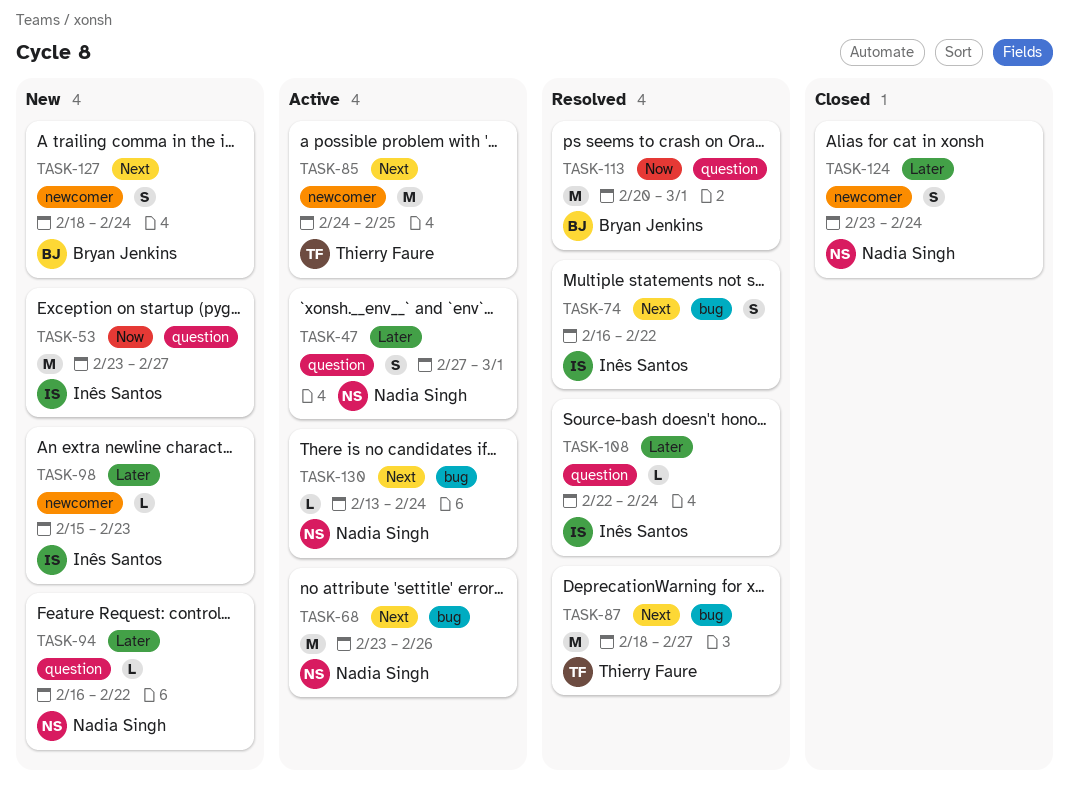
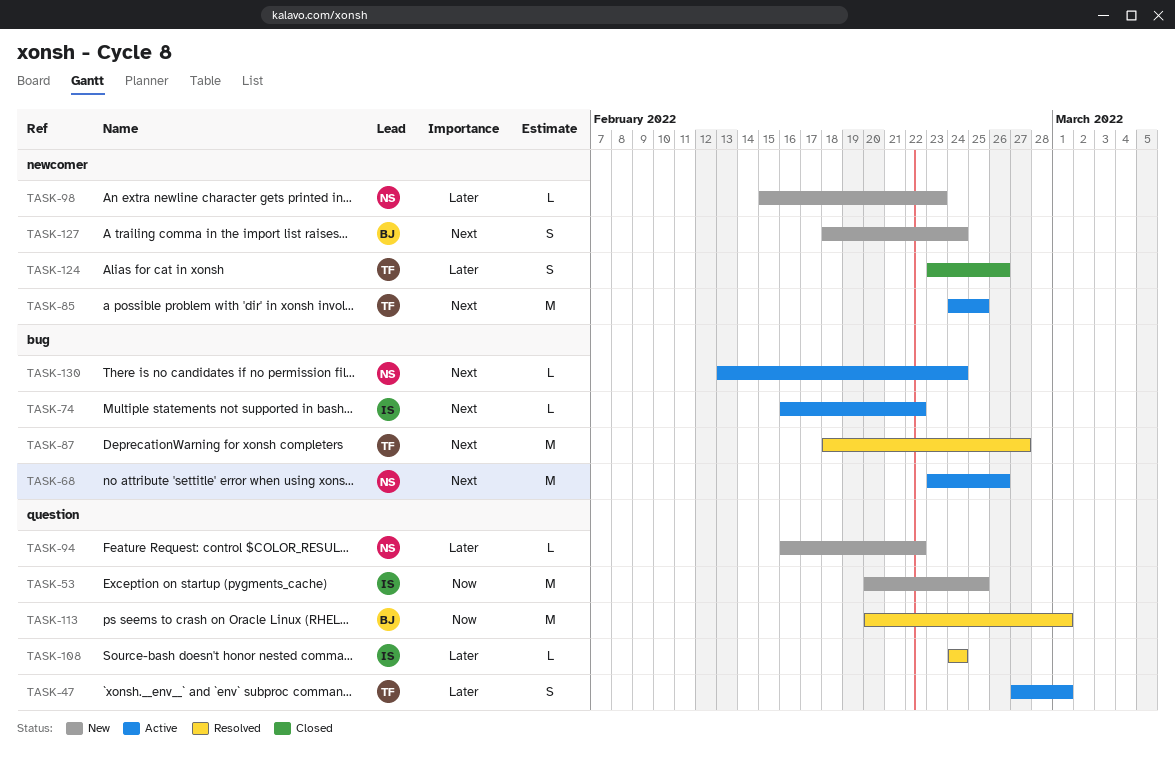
TASK-47, owner: Nadia Singh -> Thierry Faure
TASK-53, start: Feb 23 -> Feb 20
TASK-53, due: Feb 27 -> Feb 25
TASK-74, status: Resolved -> Active
TASK-74, estimate: S -> L
TASK-98, owner: Inês Santos -> Nadia Singh
TASK-108, start: Feb 22 -> Feb 24
TASK-124, owner: Nadia Singh -> Thierry Faure
TASK-124, due: Feb 24 -> Feb 26

